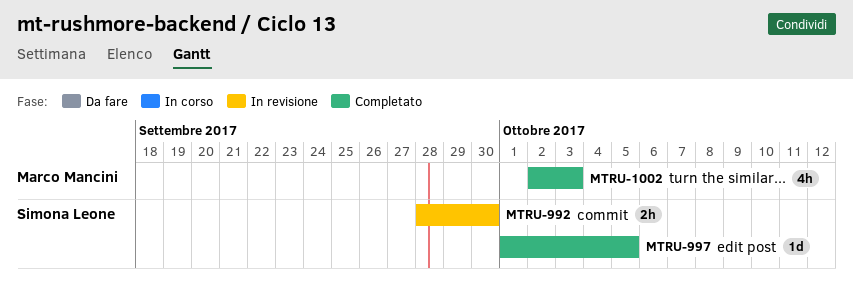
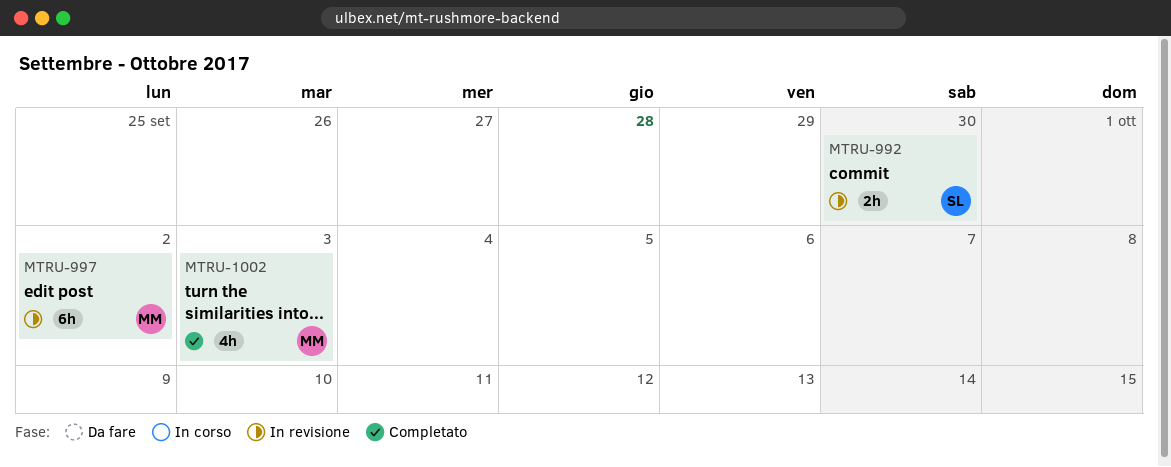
MTRU-997, status: Completato -> In revisione
MTRU-997, owner: Simona Leone -> Marco Mancini
MTRU-997, estimate: 1d -> 6h
MTRU-997, due: Oct 5 -> Oct 2

